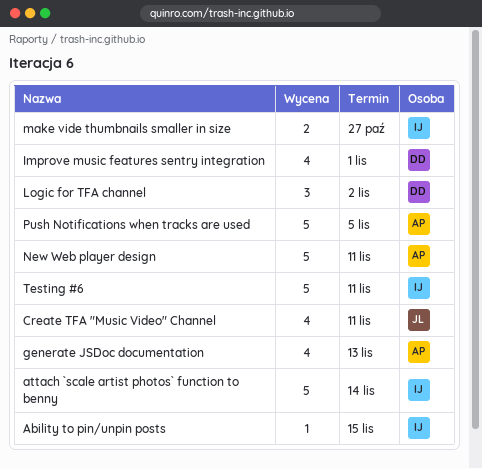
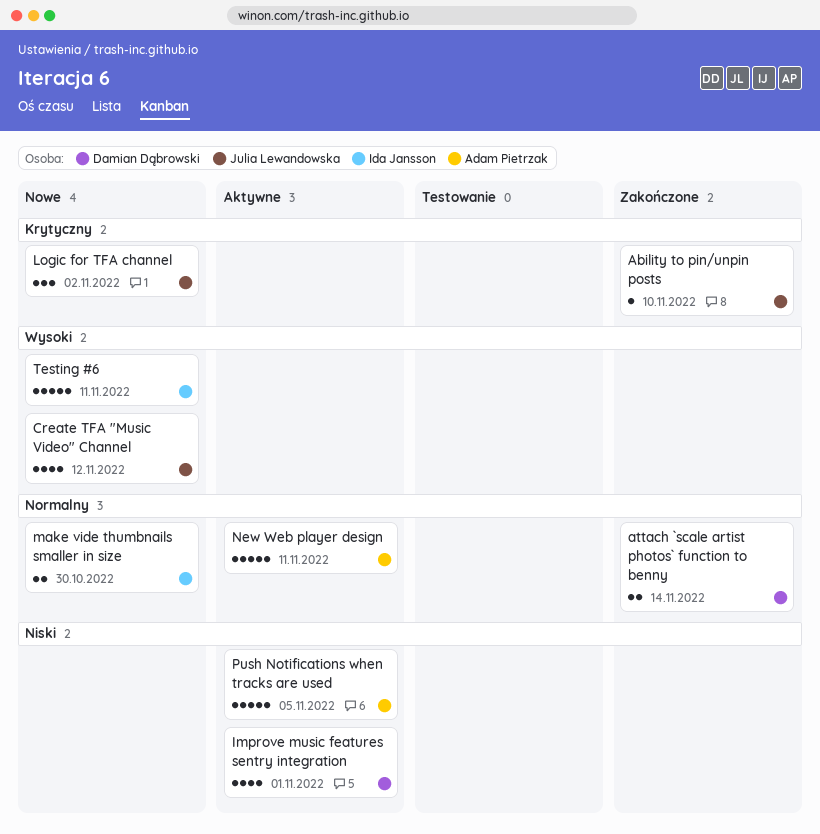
Ability to pin/unpin posts, owner: Ida Jansson -> Julia Lewandowska
Ability to pin/unpin posts, due: Nov 15 -> Nov 10
attach `scale artist photos` function to benny, owner: Ida Jansson -> Damian Dąbrowski
attach `scale artist photos` function to benny, estimate: 5 -> 2
Create TFA "Music Video" Channel, due: Nov 11 -> Nov 12
generate JSDoc documentation: present -> none
Logic for TFA channel, owner: Damian Dąbrowski -> Julia Lewandowska
make vide thumbnails smaller in size, due: Oct 27 -> Oct 30

